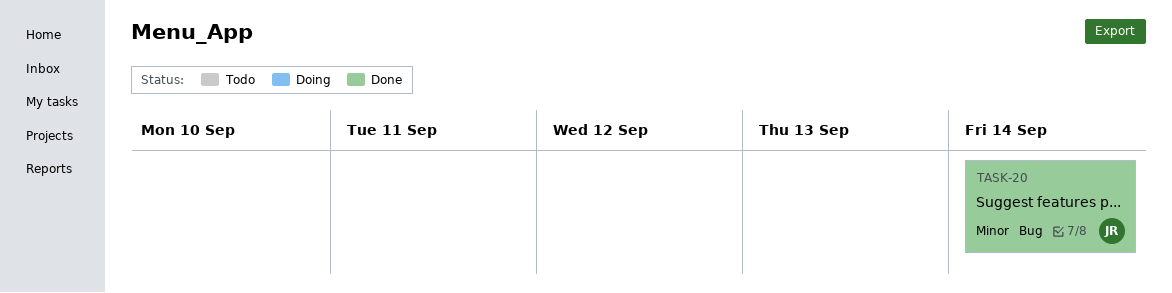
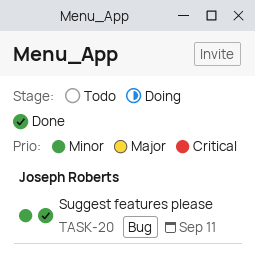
TASK-20, due: Sep 14 -> Sep 11

